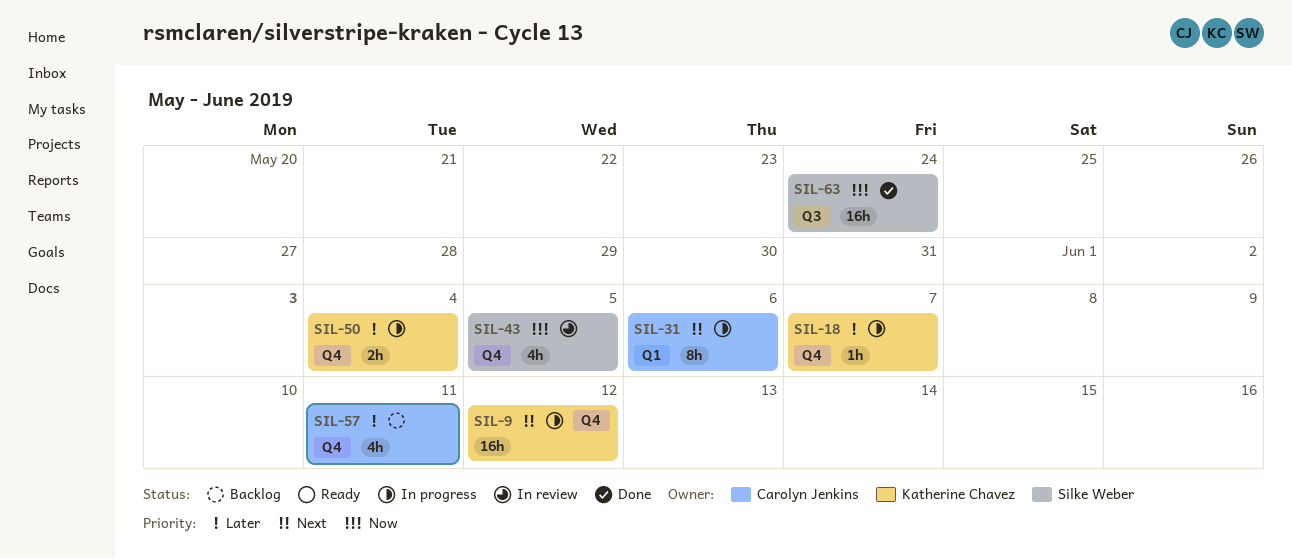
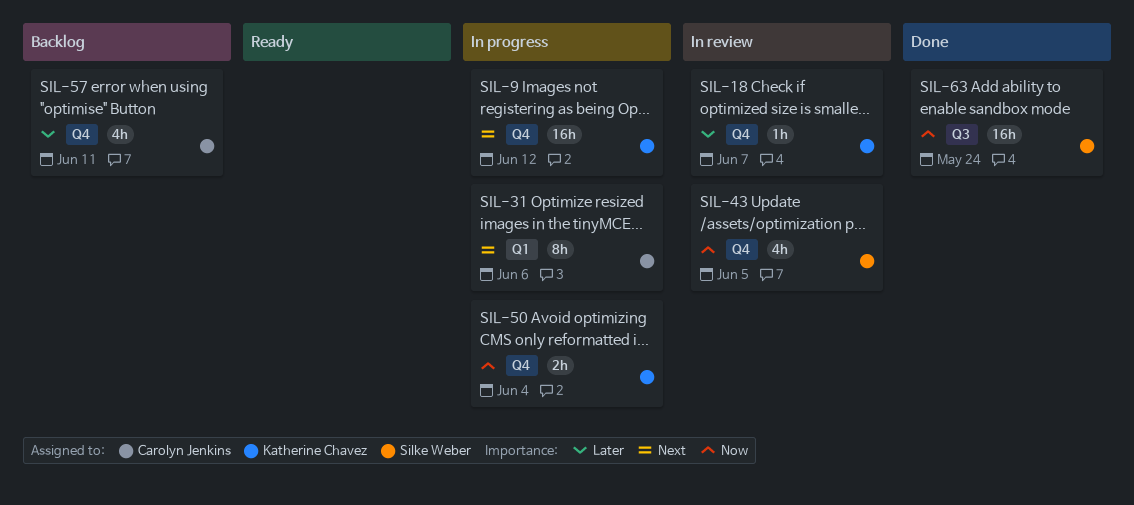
SIL-18, status: In progress -> In review
SIL-50, priority: Later -> Now

